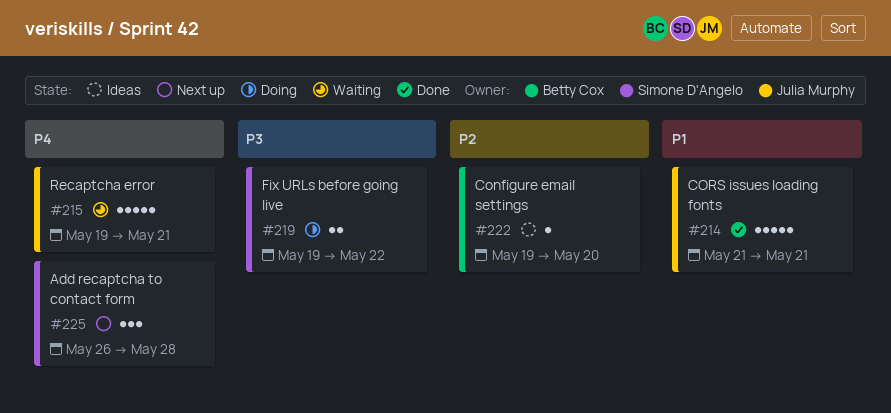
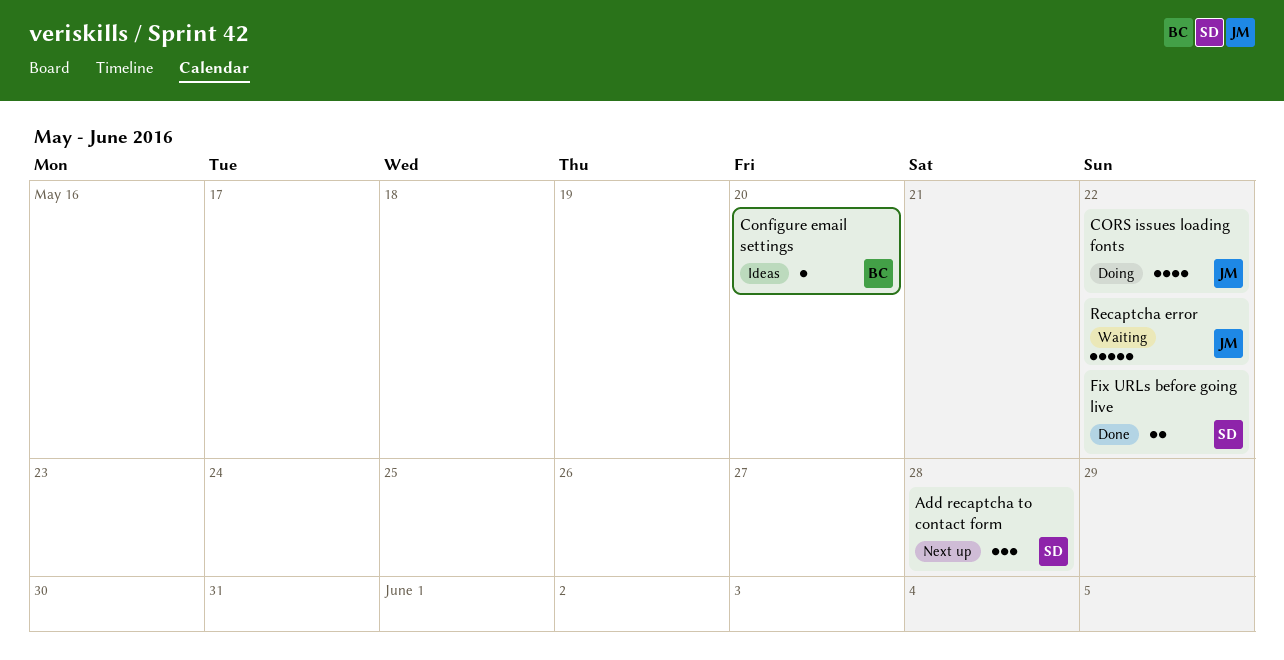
CORS issues loading fonts, status: Done -> Doing
CORS issues loading fonts, estimate: 5 -> 4
CORS issues loading fonts, due: May 21 -> May 22
Fix URLs before going live, status: Doing -> Done
Recaptcha error, due: May 21 -> May 22

